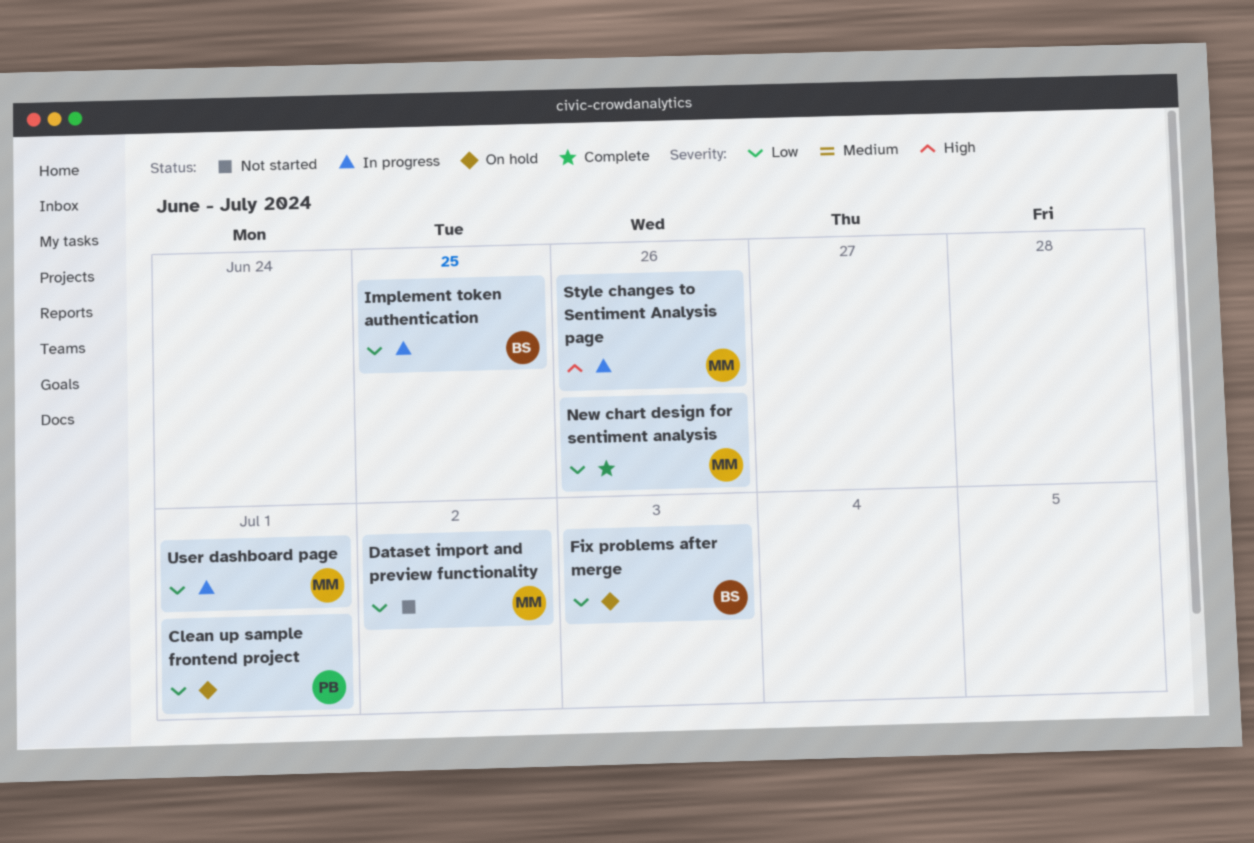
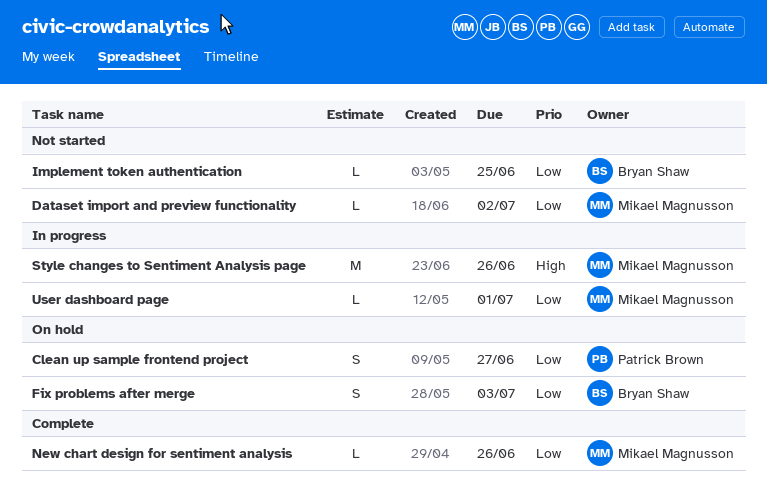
Clean up sample frontend project, due: Jul 1 -> Jun 27
Implement token authentication, status: In progress -> Not started

